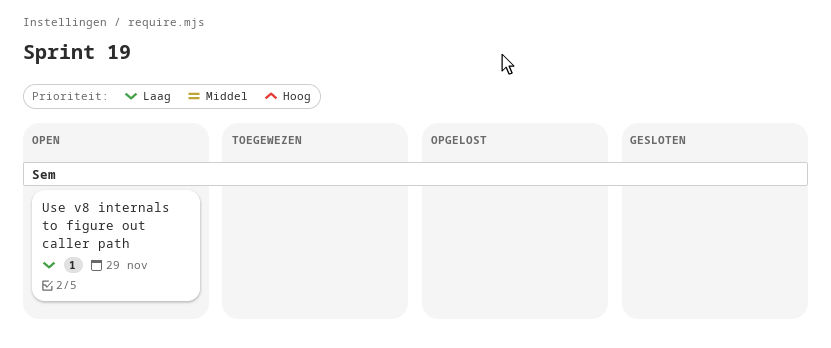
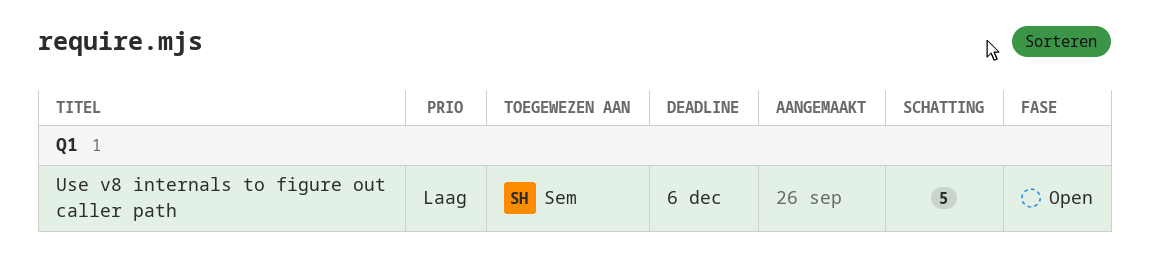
Use v8 internals to figure out caller path, estimate: 1 -> 5
Use v8 internals to figure out caller path, due: Nov 29 -> Dec 6

